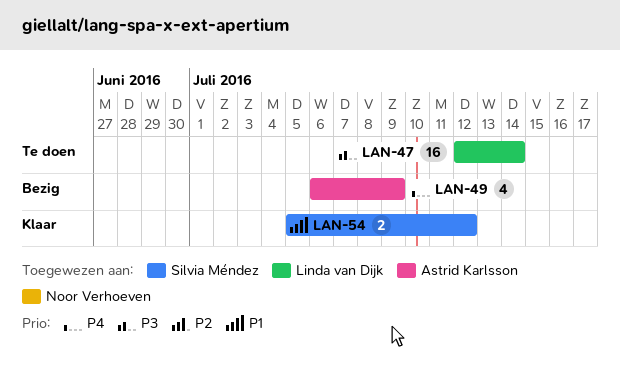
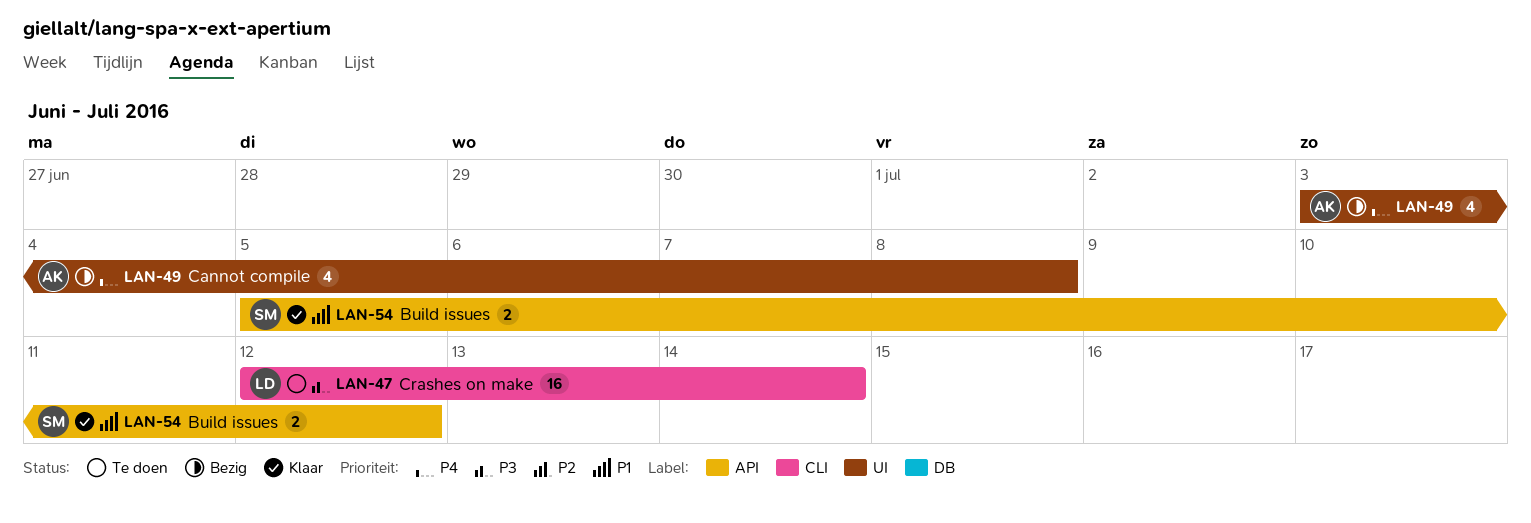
LAN-49, start: Jul 6 -> Jul 3
LAN-49, due: Jul 9 -> Jul 8

